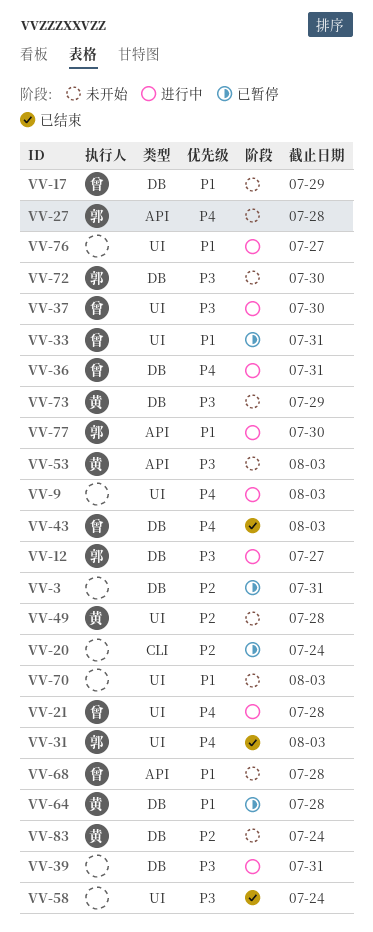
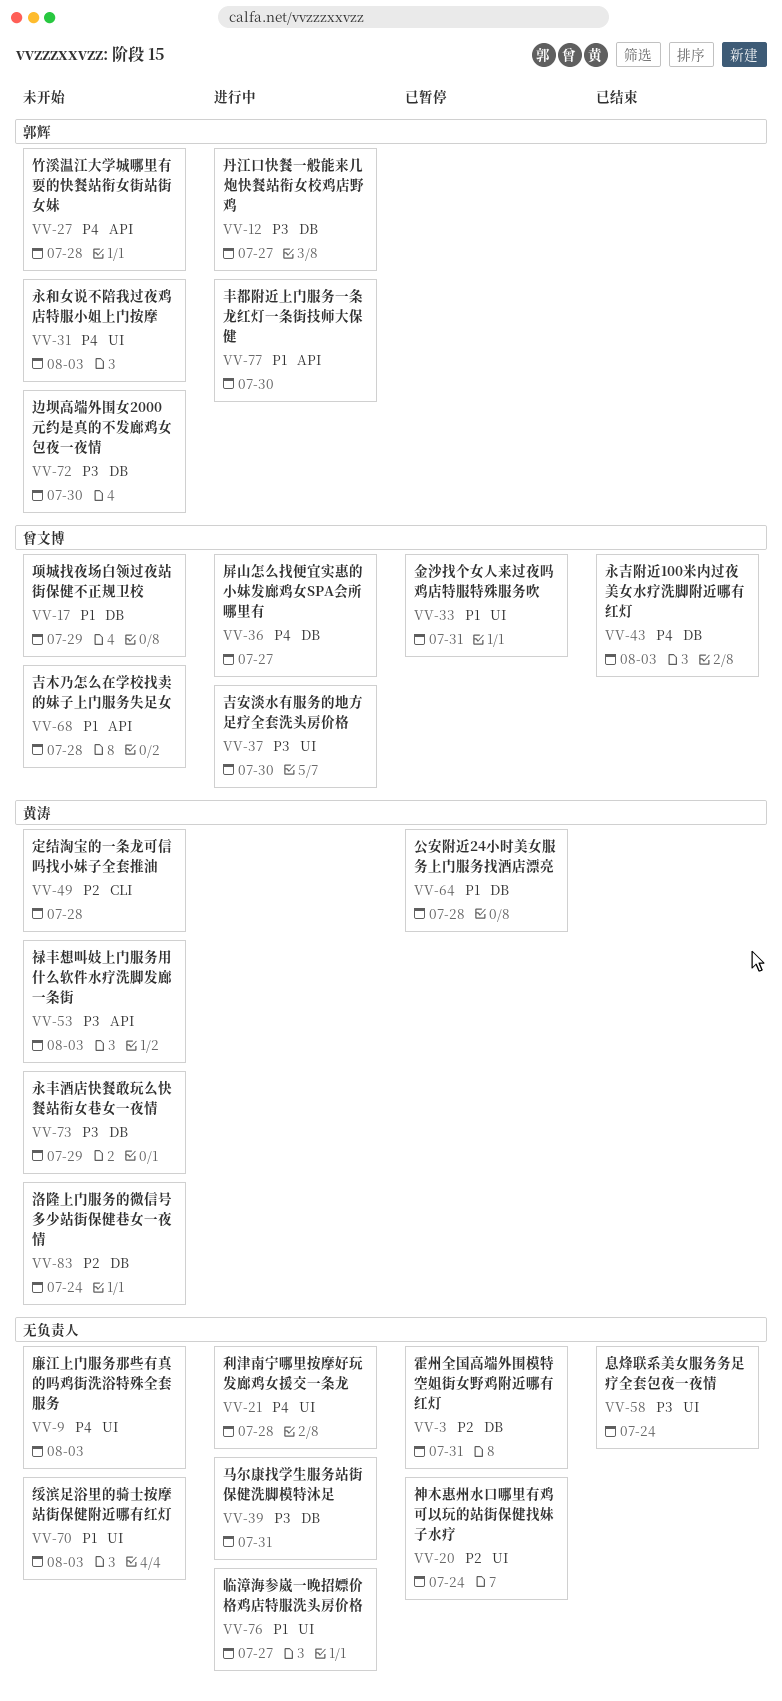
VV-9, status: 进行中 -> 未开始
VV-20, label: CLI -> UI
VV-21, owner: 曾文博 -> none
VV-31, status: 已结束 -> 未开始
VV-36, due: Jul 31 -> Jul 27
VV-49, label: UI -> CLI

